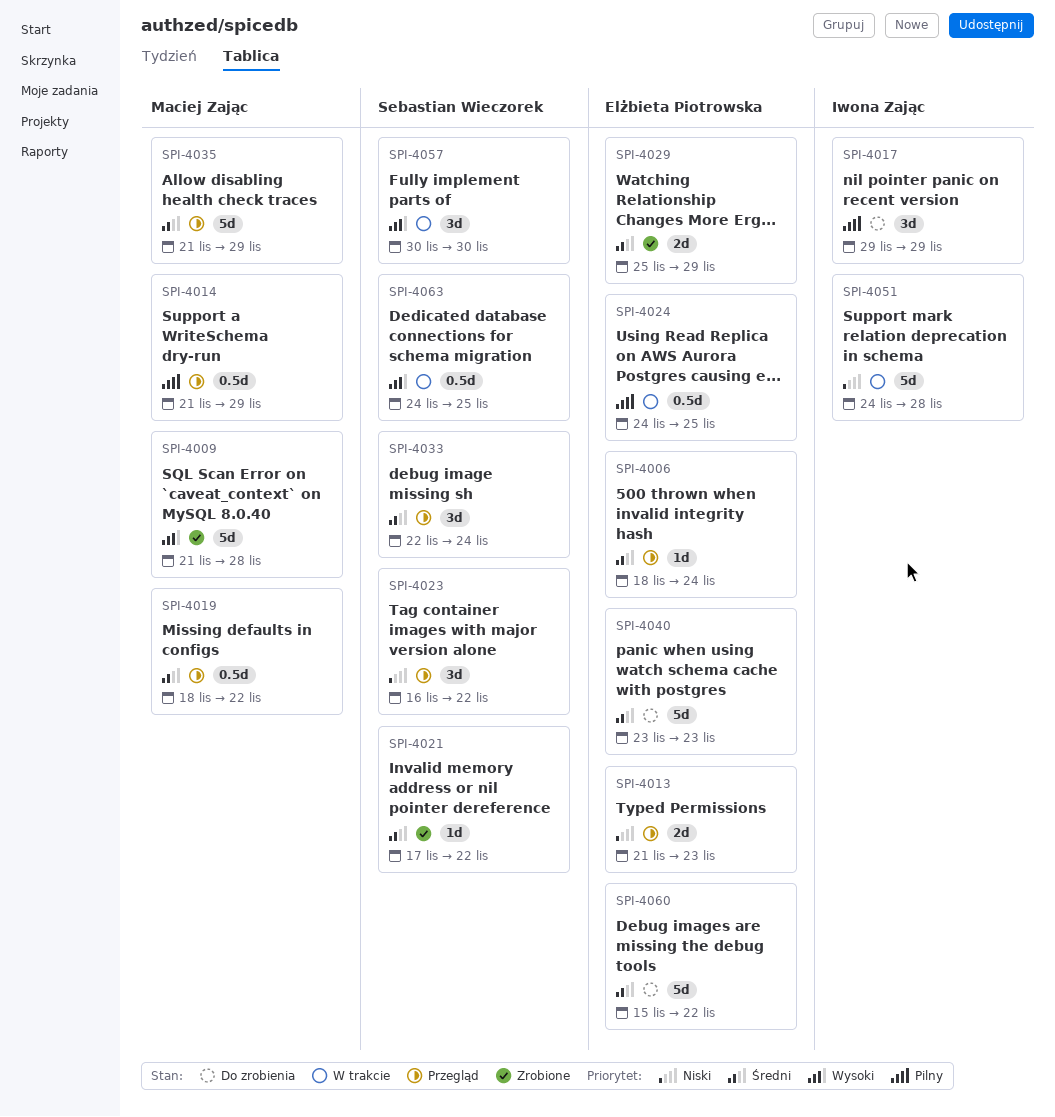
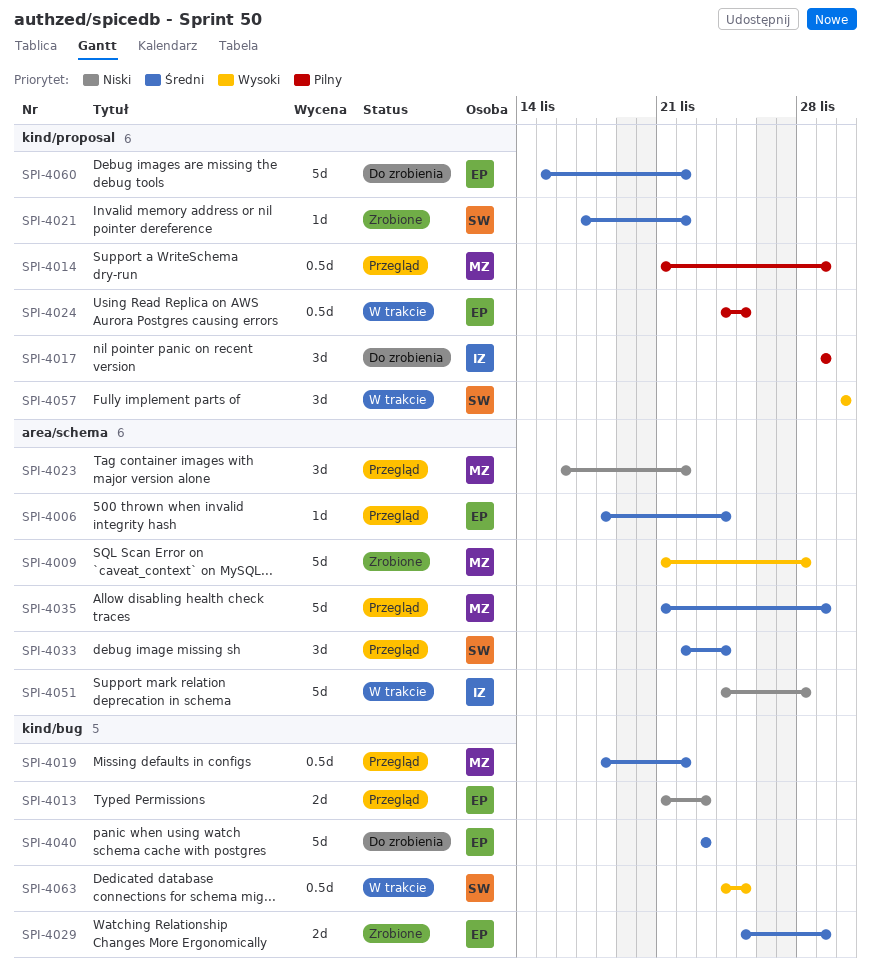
SPI-4023, owner: Sebastian Wieczorek -> Maciej Zając

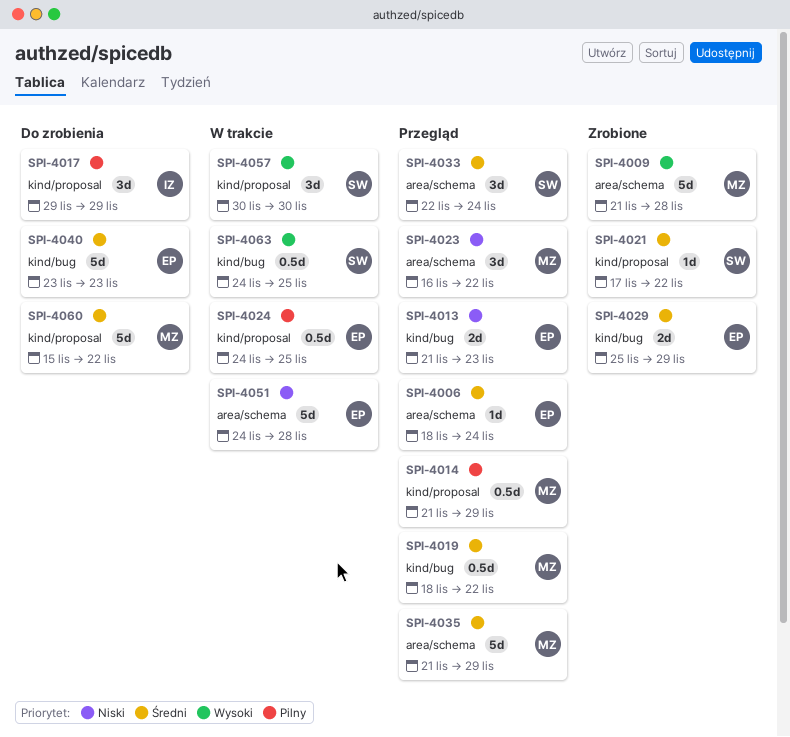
SPI-4051, owner: IZ -> EP
SPI-4060, owner: EP -> MZ

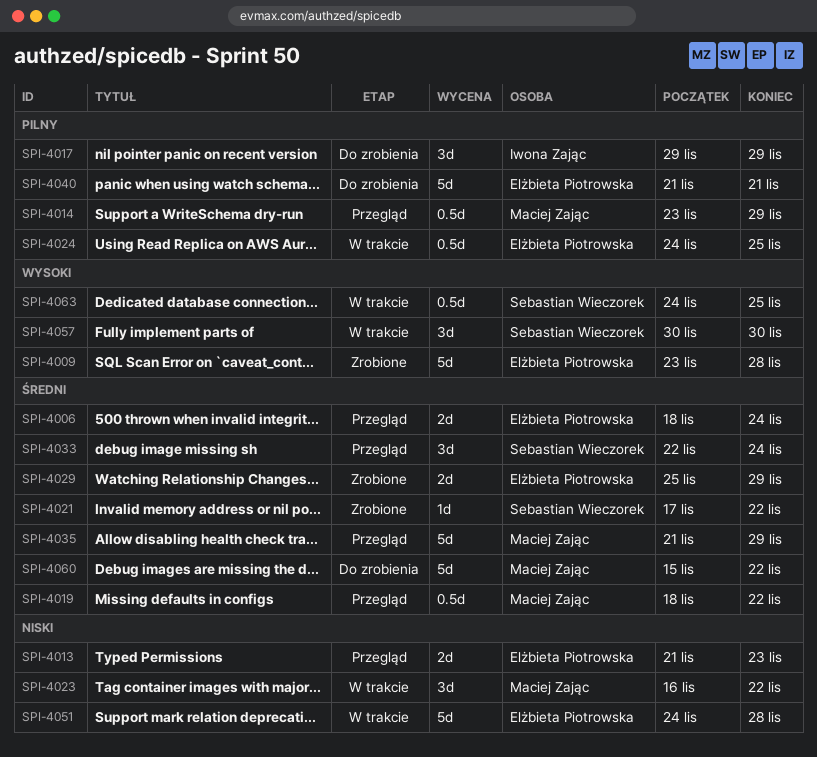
SPI-4006, estimate: 1d -> 2d
SPI-4009, owner: Maciej Zając -> Elżbieta Piotrowska
SPI-4009, start: Nov 21 -> Nov 23
SPI-4014, start: Nov 21 -> Nov 23
SPI-4023, status: Przegląd -> W trakcie
SPI-4040, priority: Średni -> Pilny
SPI-4040, start: Nov 23 -> Nov 21
SPI-4040, due: Nov 23 -> Nov 21

